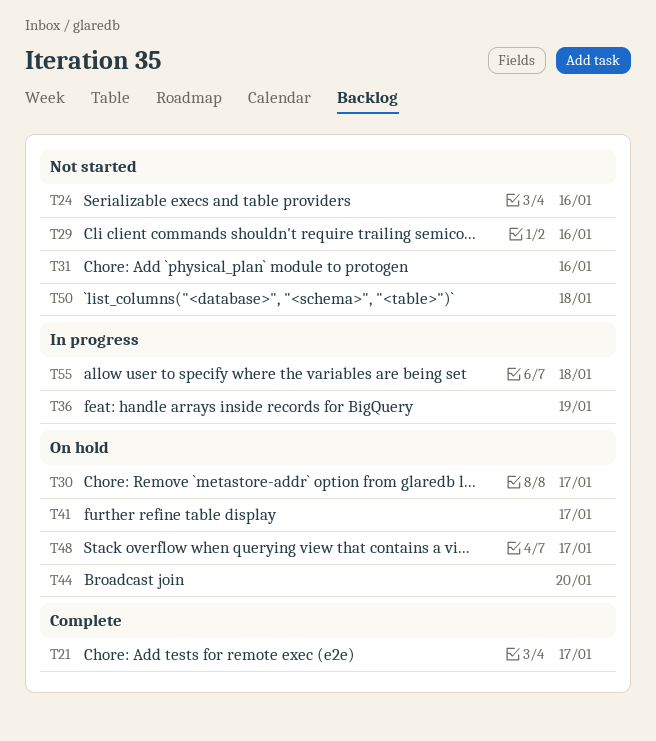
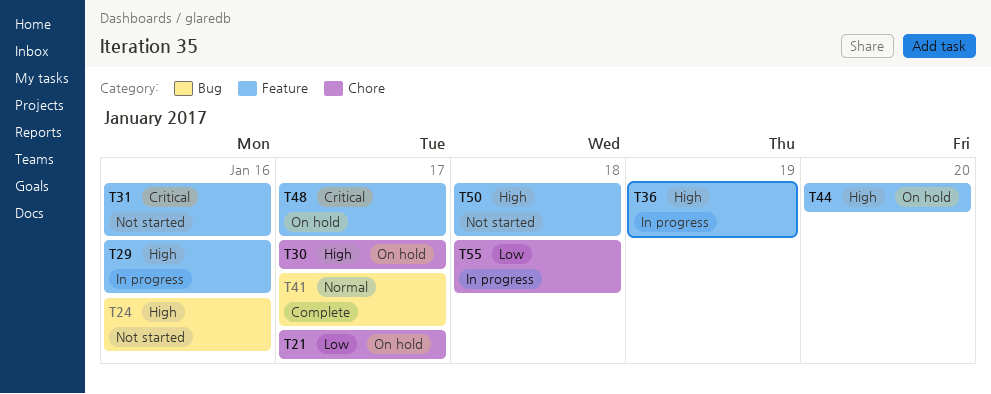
T21, status: Complete -> On hold
T29, status: Not started -> In progress
T41, status: On hold -> Complete

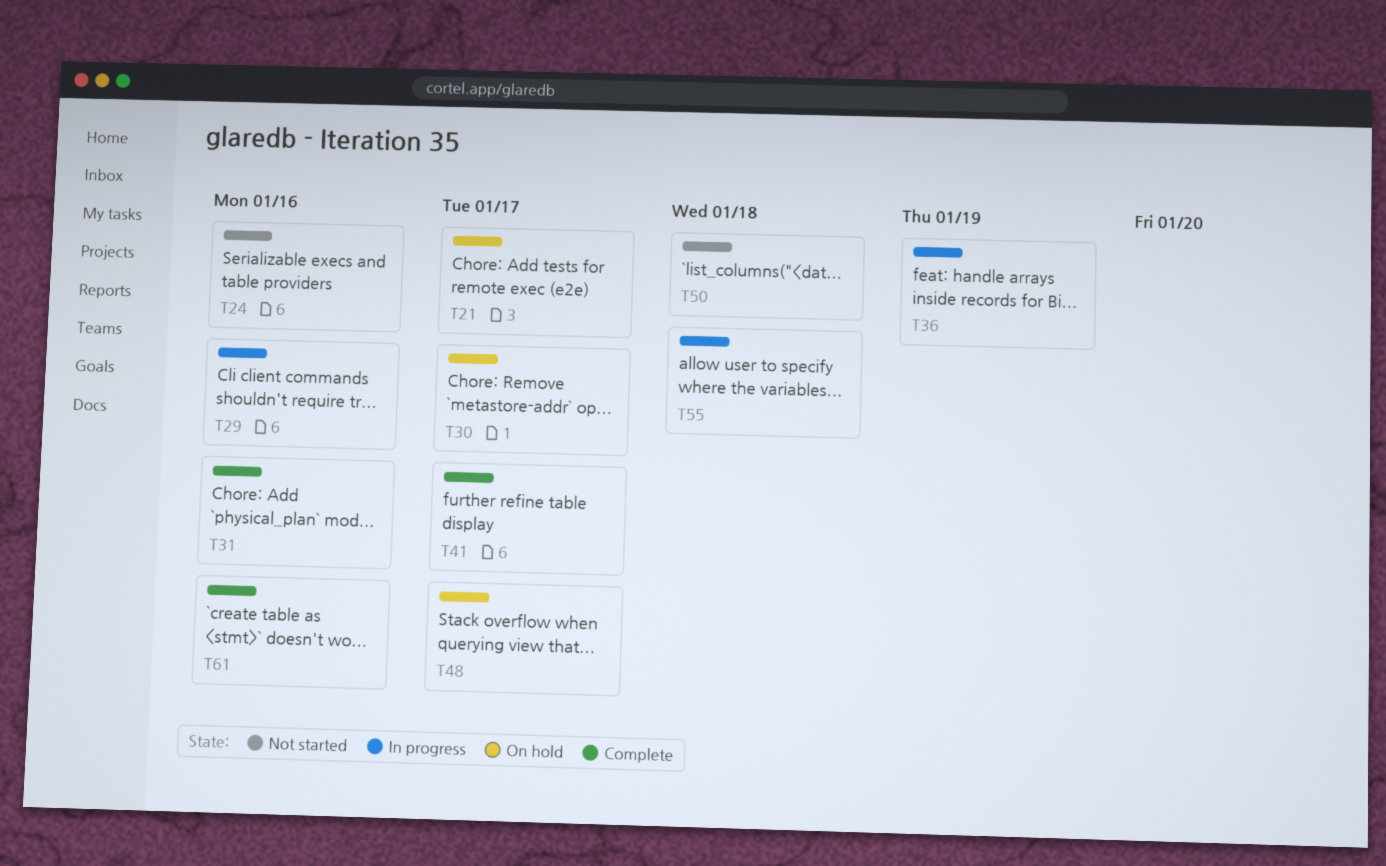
T31, status: Not started -> Complete
T44: present -> none
T61: none -> present

